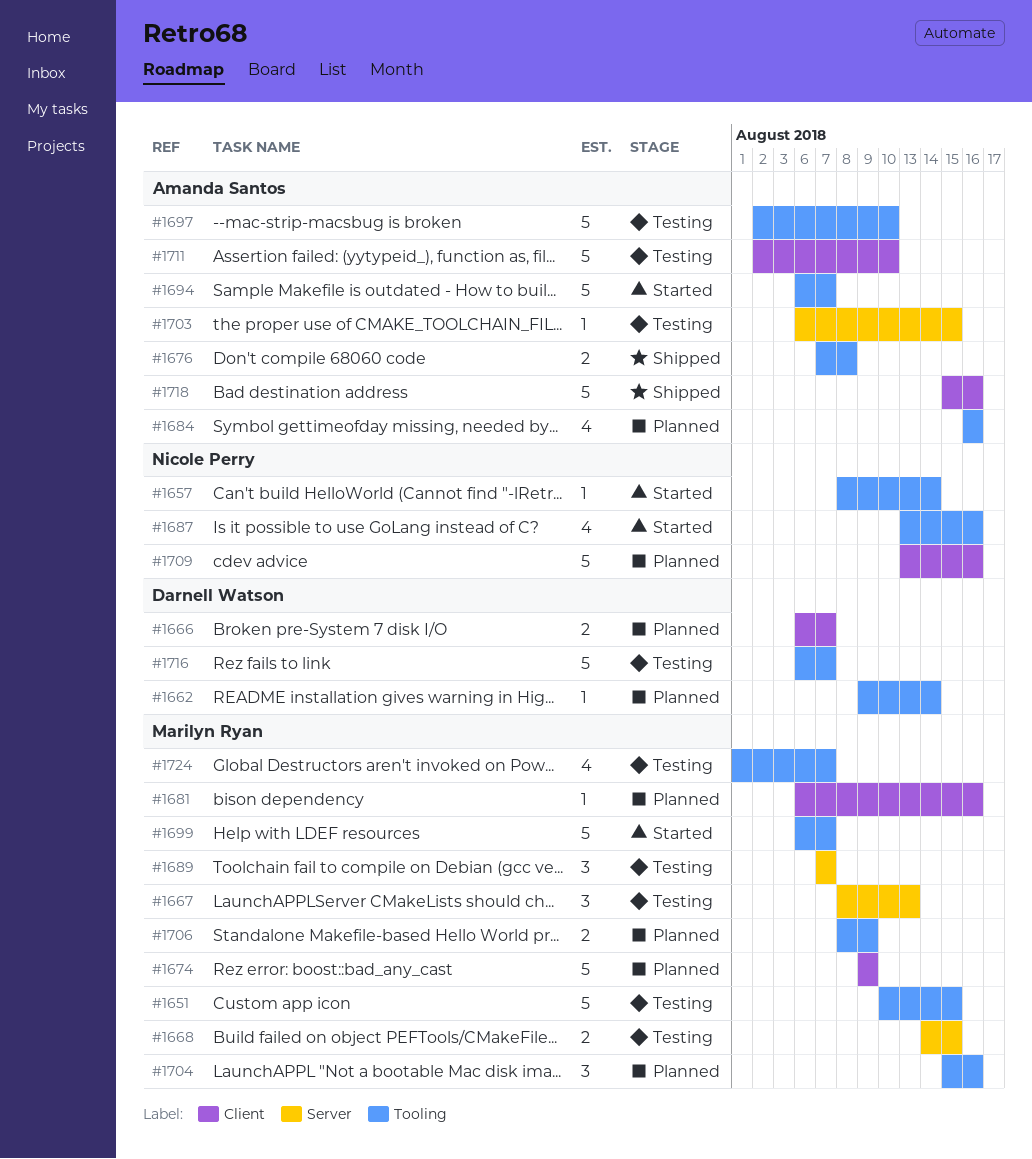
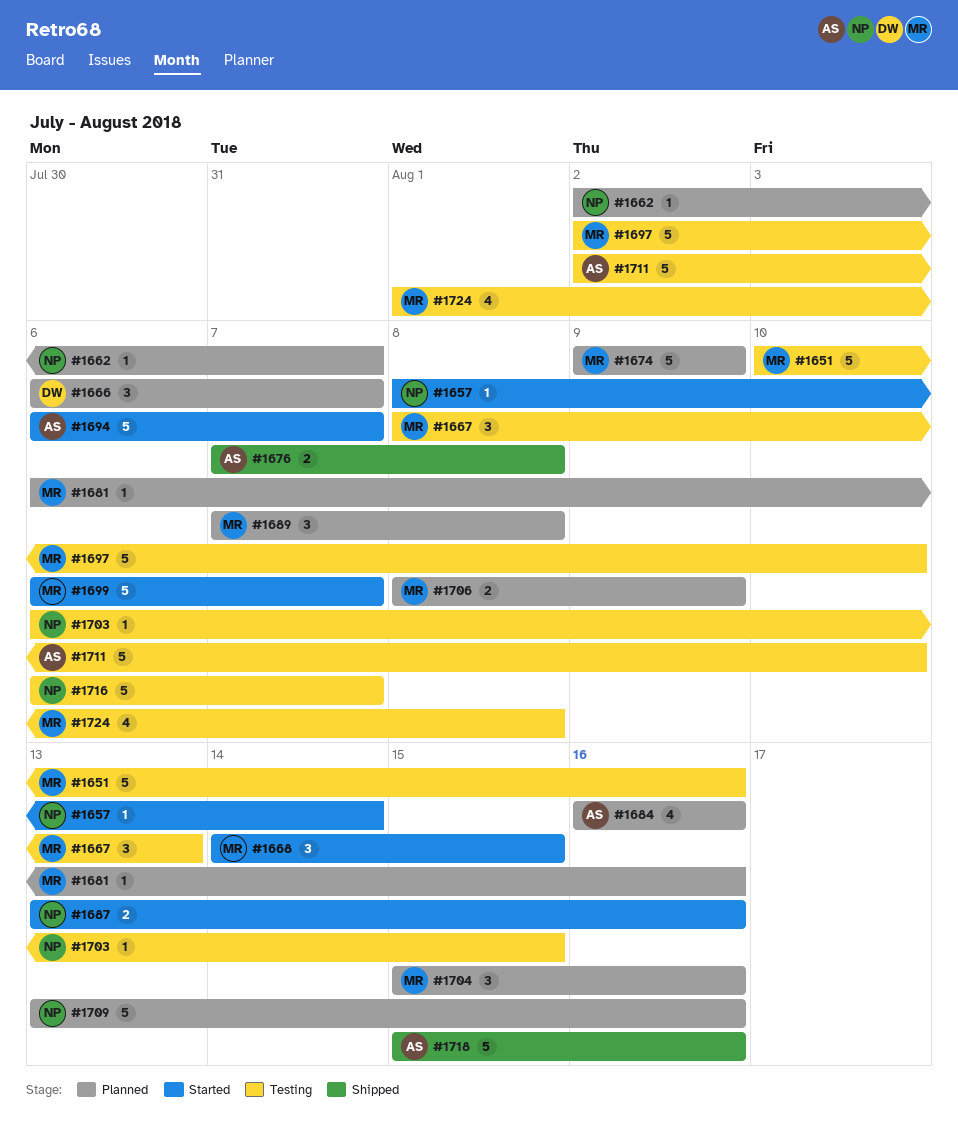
#1651, due: Aug 15 -> Aug 16
#1662, owner: Darnell Watson -> Nicole Perry
#1662, start: Aug 9 -> Aug 2
#1662, due: Aug 14 -> Aug 7
#1666, estimate: 2 -> 3
#1668, status: Testing -> Started
#1668, estimate: 2 -> 3
#1687, estimate: 4 -> 2
#1689, status: Testing -> Planned
#1689, due: Aug 7 -> Aug 8
#1697, owner: Amanda Santos -> Marilyn Ryan
#1703, owner: Amanda Santos -> Nicole Perry
#1716, owner: Darnell Watson -> Nicole Perry
#1724, due: Aug 7 -> Aug 8

